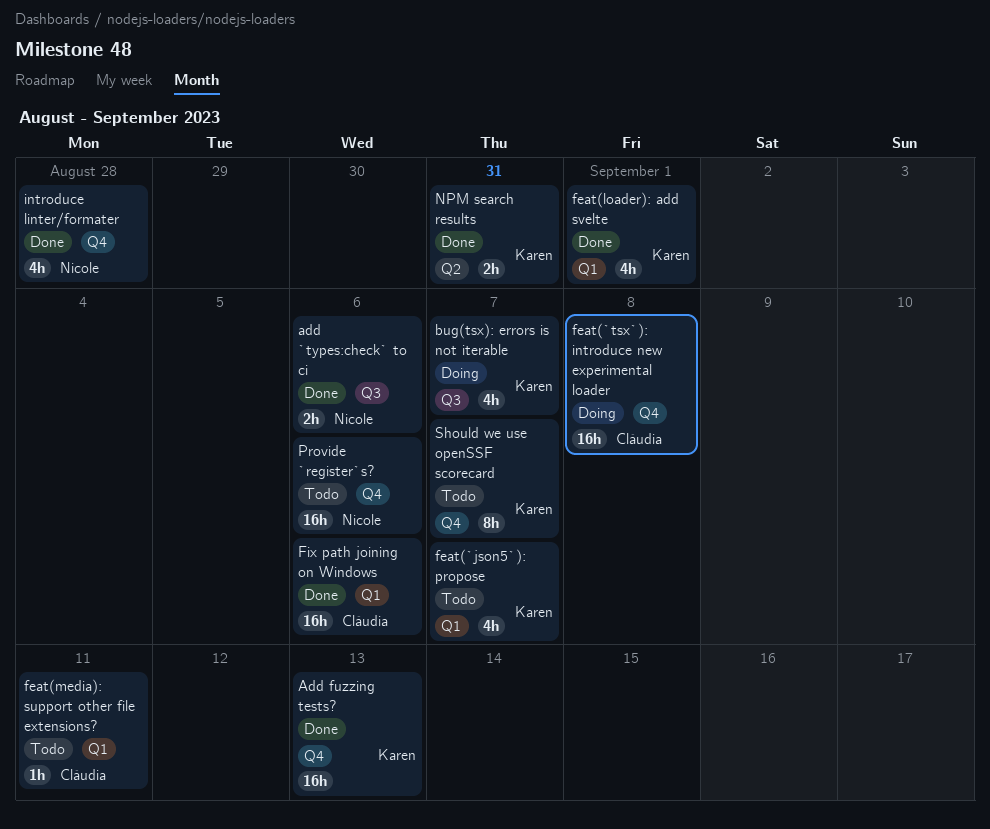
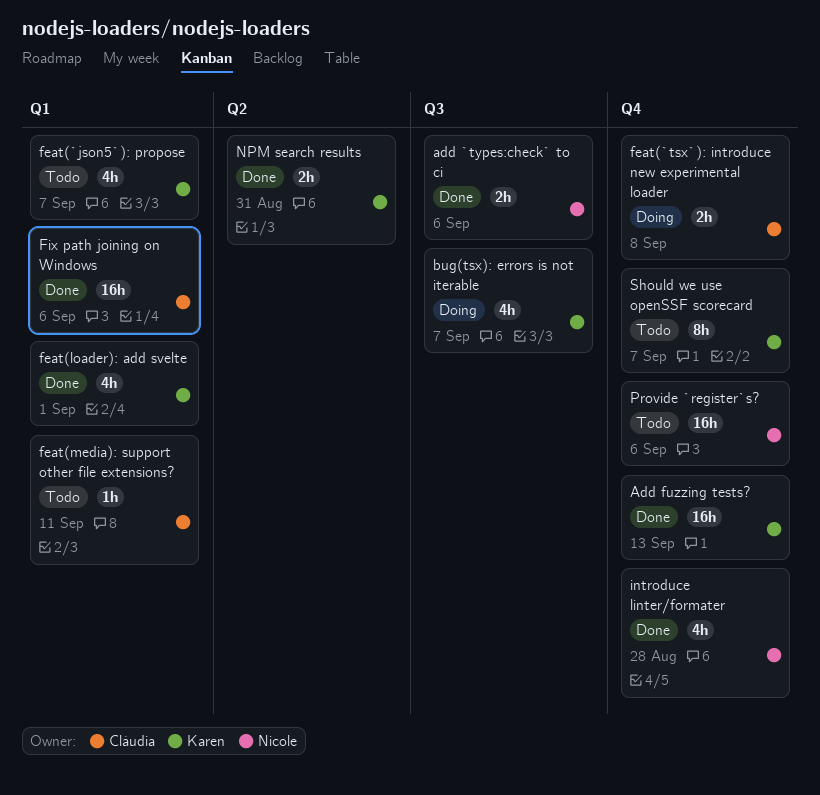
feat(`tsx`): introduce new experimental loader, estimate: 16h -> 2h

